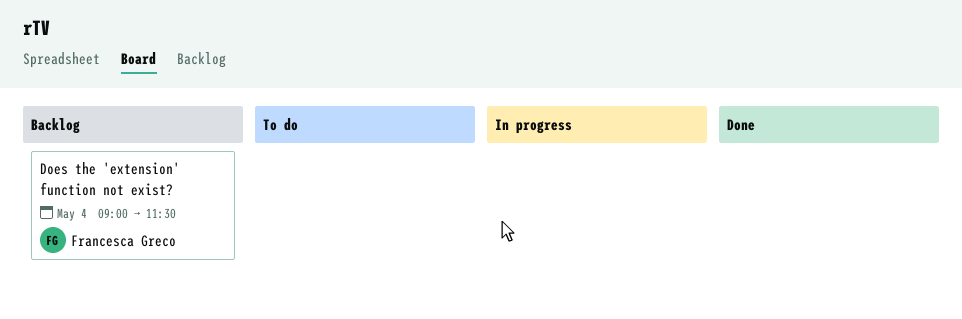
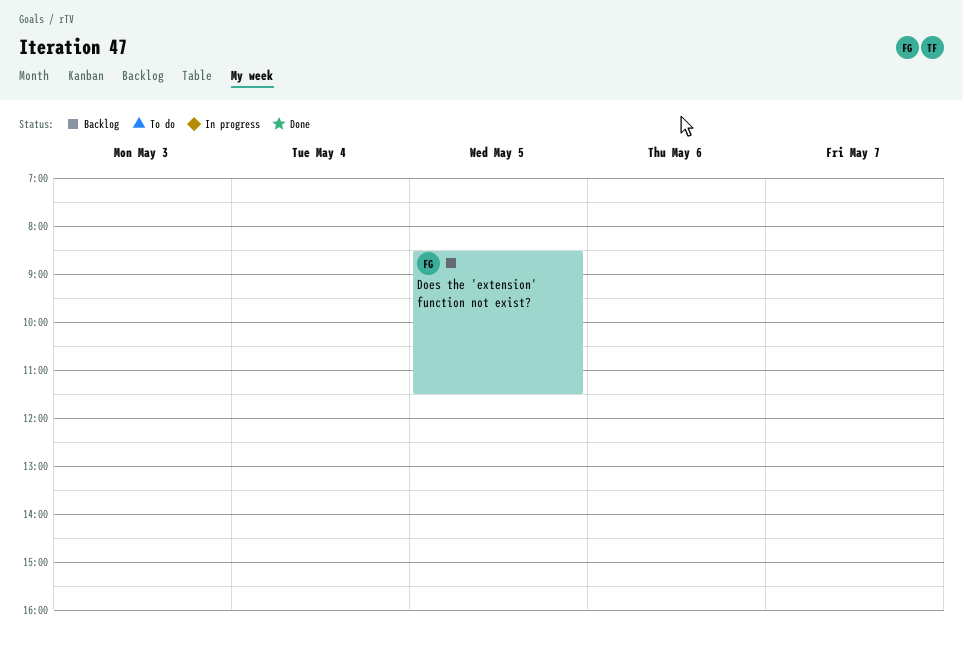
Does the 'extension' function not exist?, day: May 4 -> May 5
Does the 'extension' function not exist?, begins: 09:00 -> 08:30

